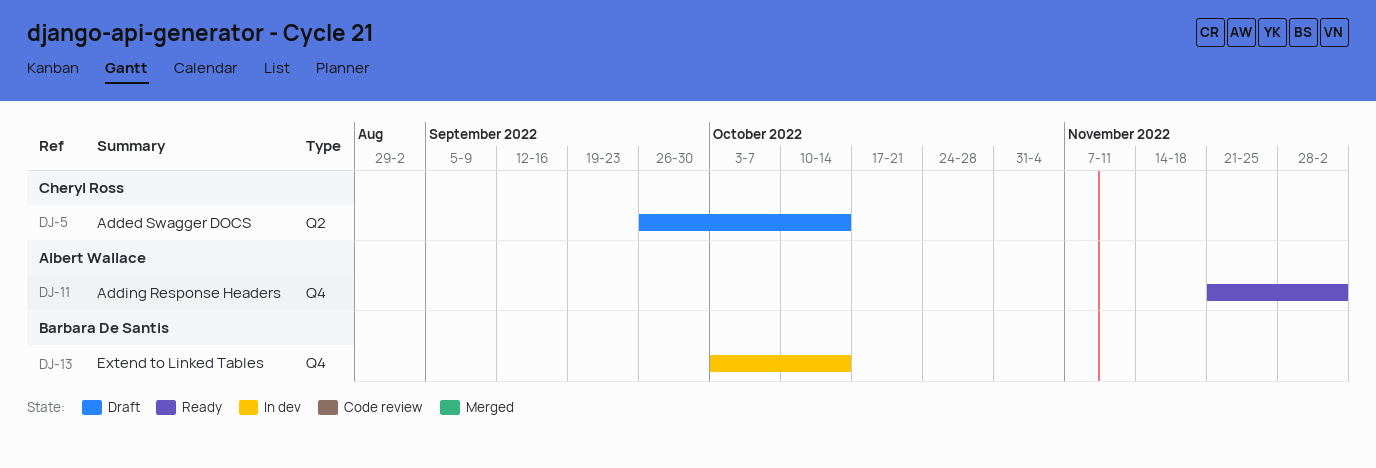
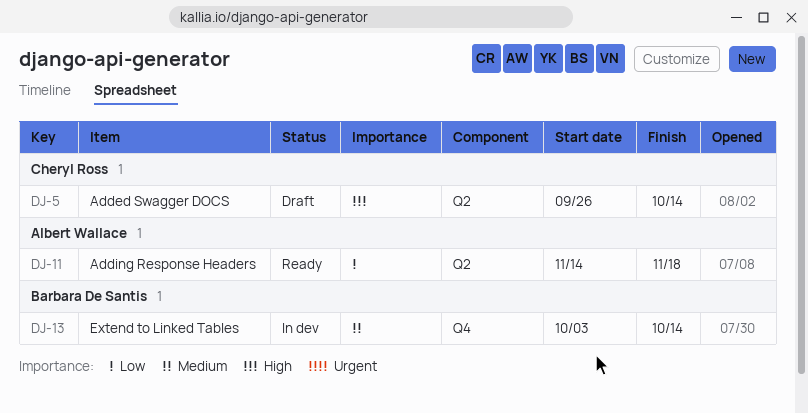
DJ-11, label: Q4 -> Q2
DJ-11, start: Nov 21 -> Nov 14
DJ-11, due: Dec 2 -> Nov 18

